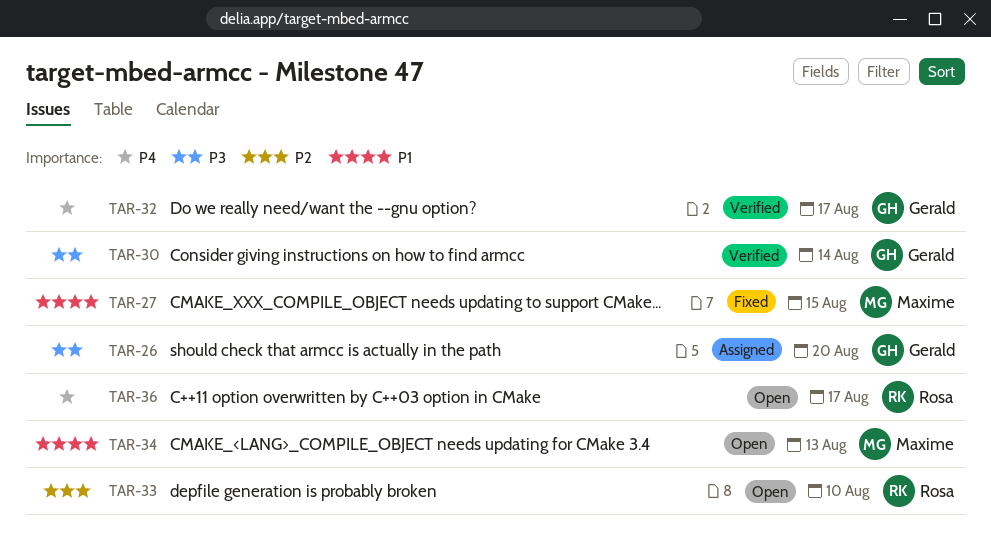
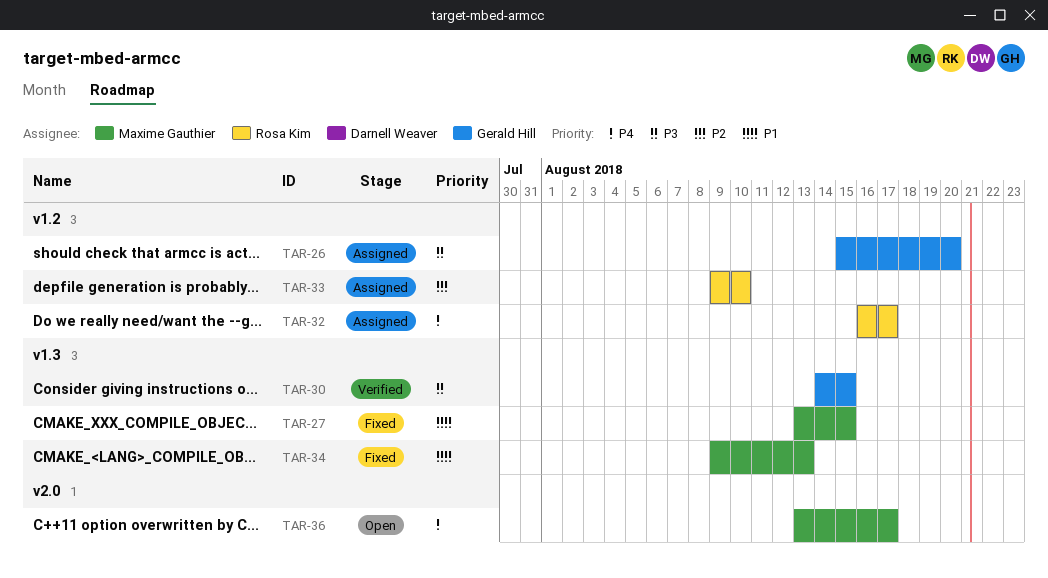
TAR-30, due: Aug 14 -> Aug 15
TAR-32, status: Verified -> Assigned
TAR-32, owner: Gerald Hill -> Rosa Kim
TAR-33, status: Open -> Assigned
TAR-34, status: Open -> Fixed
TAR-36, owner: Rosa Kim -> Maxime Gauthier

